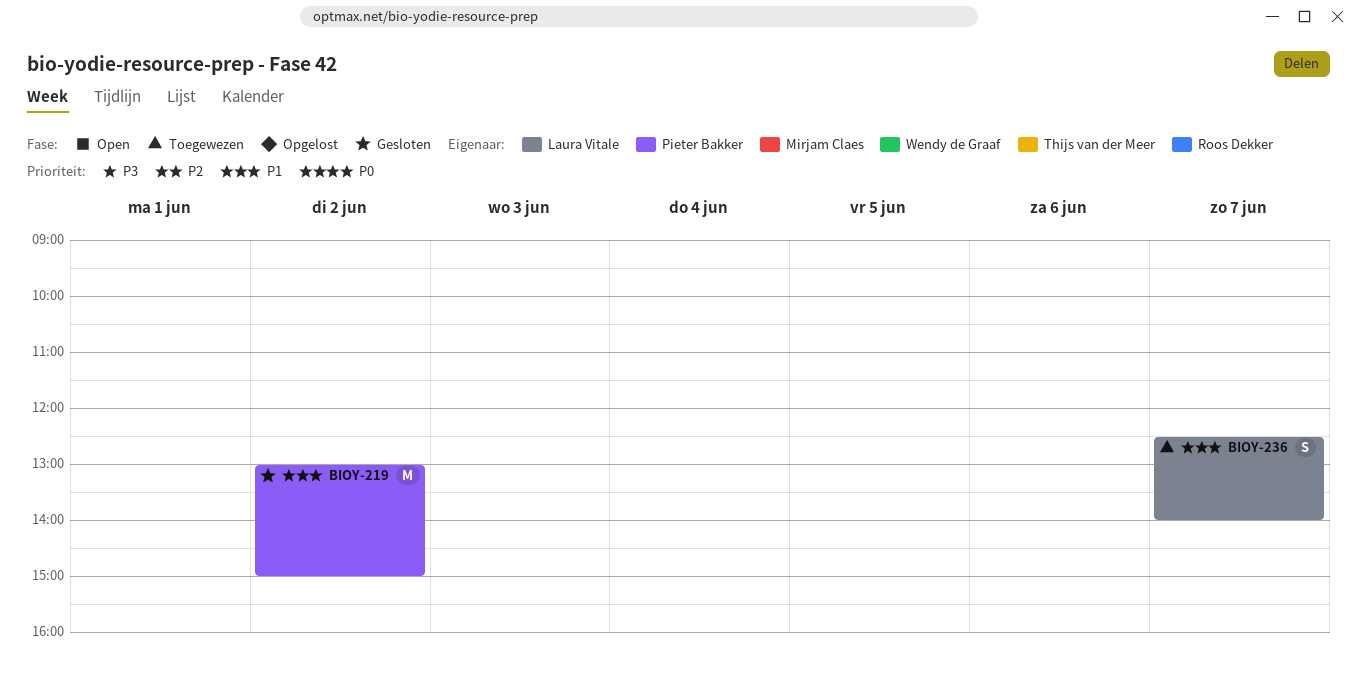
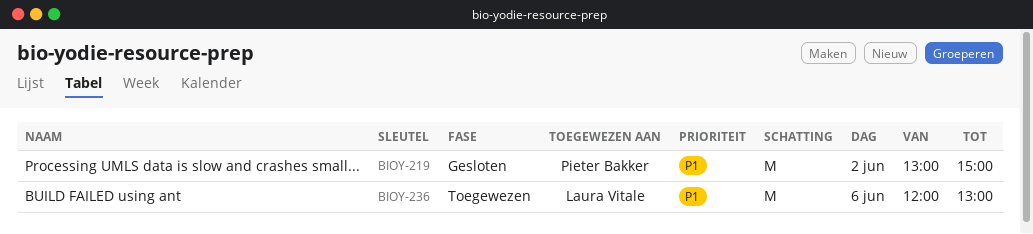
BIOY-236, estimate: S -> M
BIOY-236, day: Jun 7 -> Jun 6
BIOY-236, begins: 12:30 -> 12:00
BIOY-236, ends: 14:00 -> 13:00

